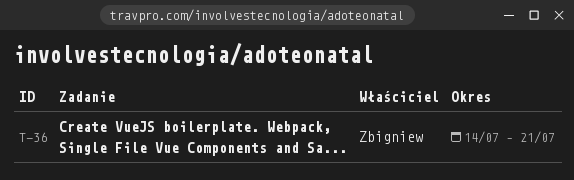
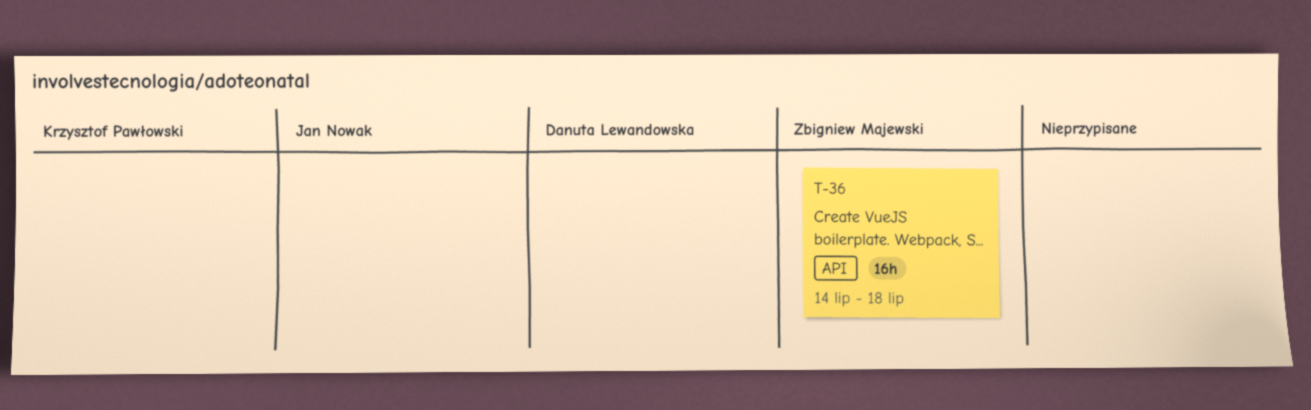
T-36, due: Jul 21 -> Jul 18

